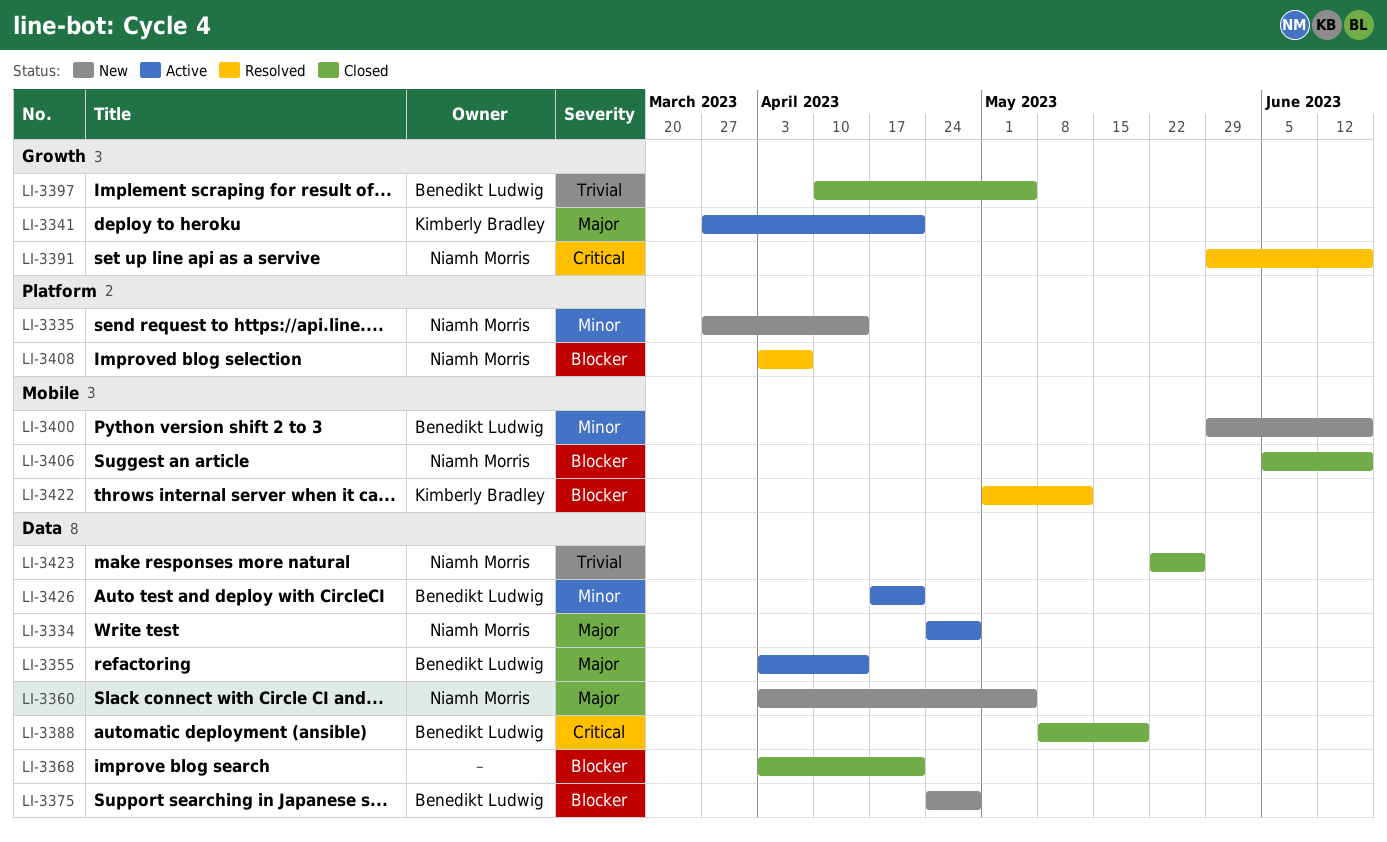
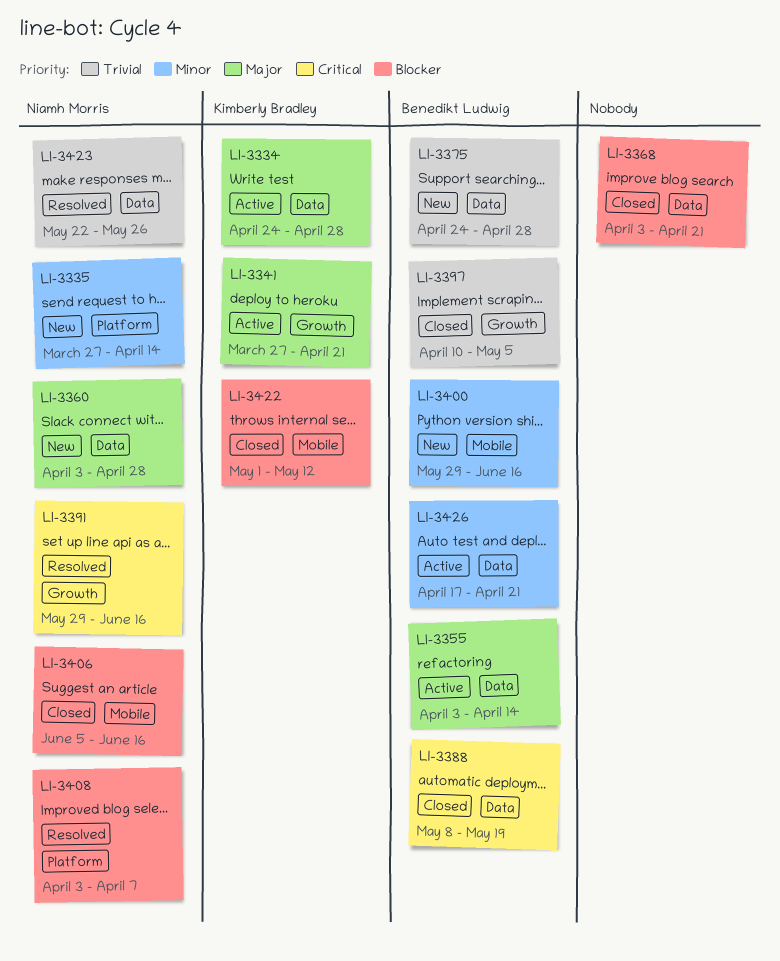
LI-3334, owner: Niamh Morris -> Kimberly Bradley
LI-3360, due: May 5 -> Apr 28
LI-3375, priority: Blocker -> Trivial
LI-3422, status: Resolved -> Closed
LI-3423, status: Closed -> Resolved

